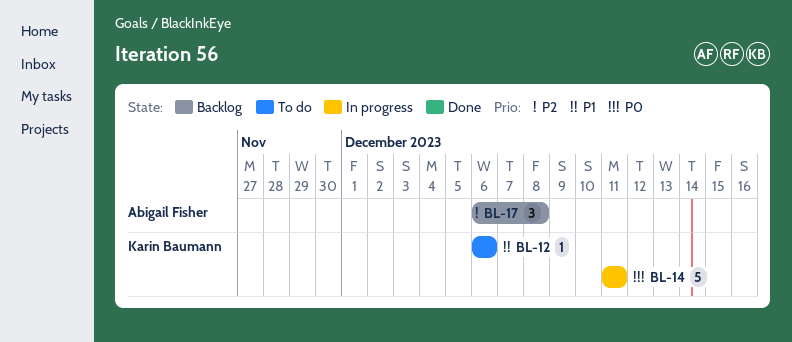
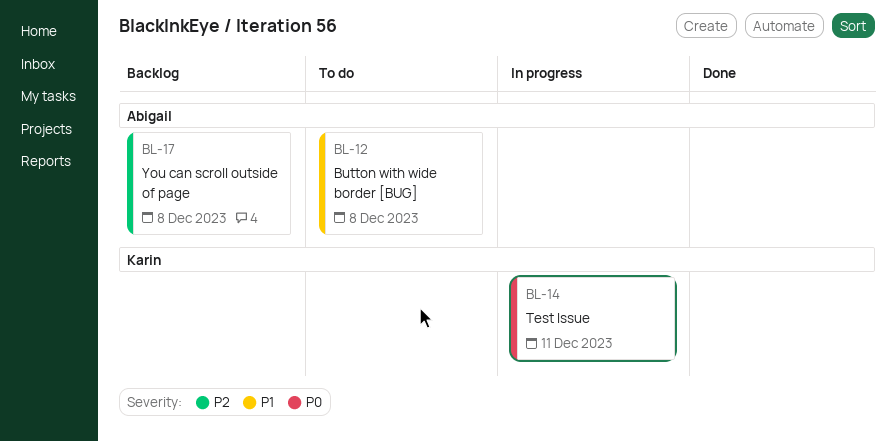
BL-12, owner: Karin Baumann -> Abigail Fisher
BL-12, due: Dec 6 -> Dec 8

